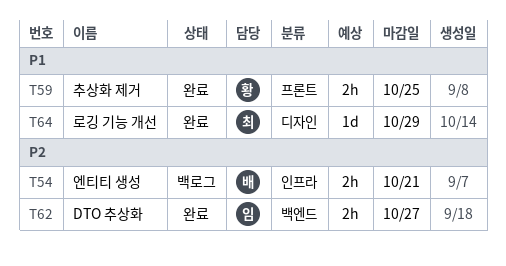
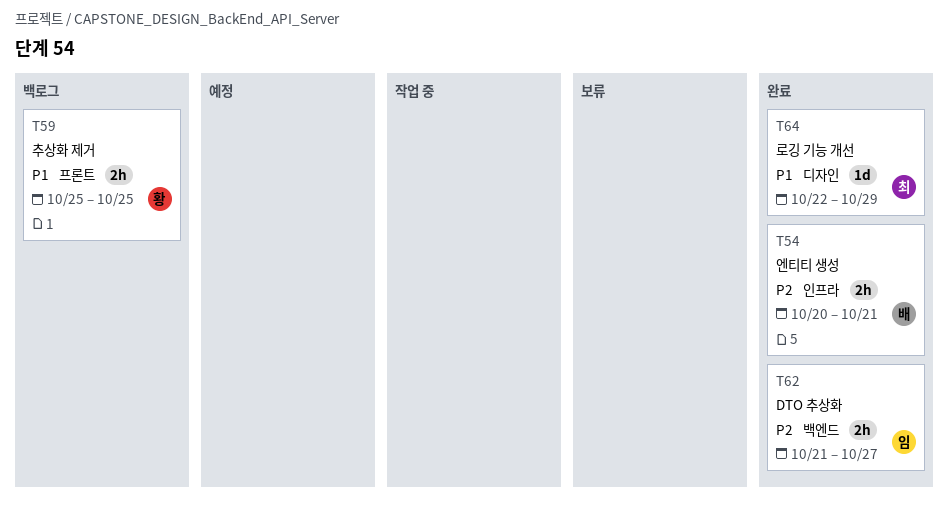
T54, status: 백로그 -> 완료
T59, status: 완료 -> 백로그

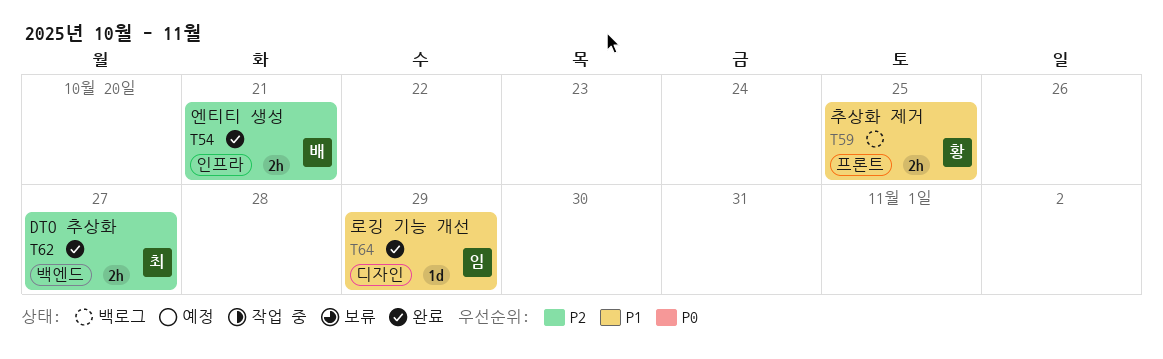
T62, owner: 임 -> 최
T64, owner: 최 -> 임

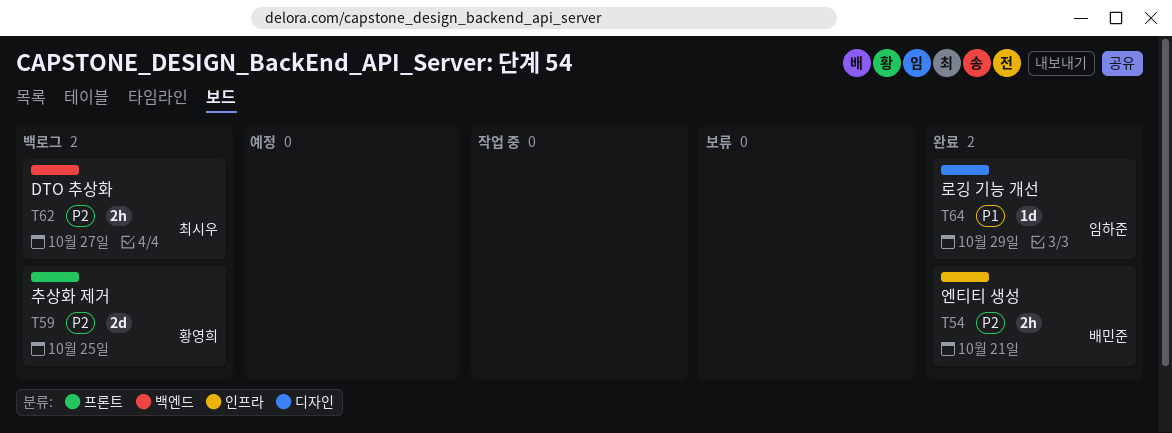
T59, priority: P1 -> P2
T59, estimate: 2h -> 2d
T62, status: 완료 -> 백로그

